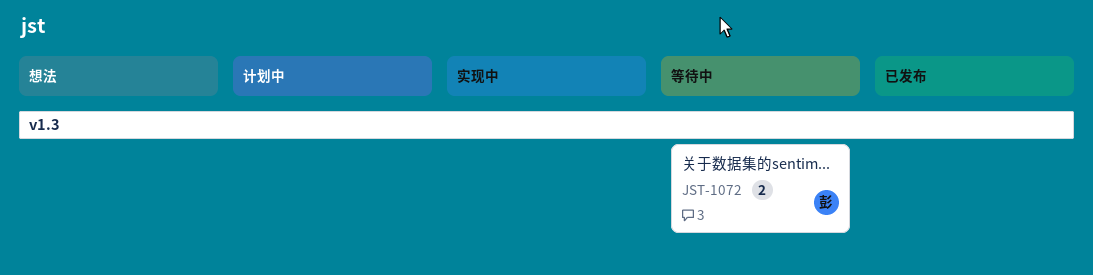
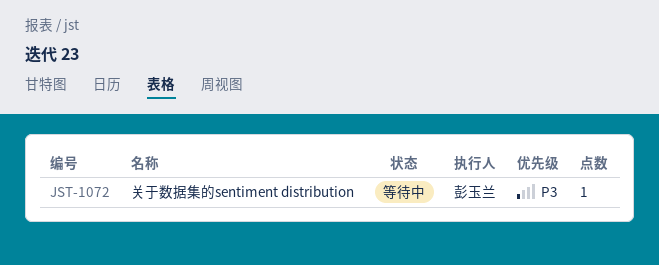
JST-1072, estimate: 2 -> 1

